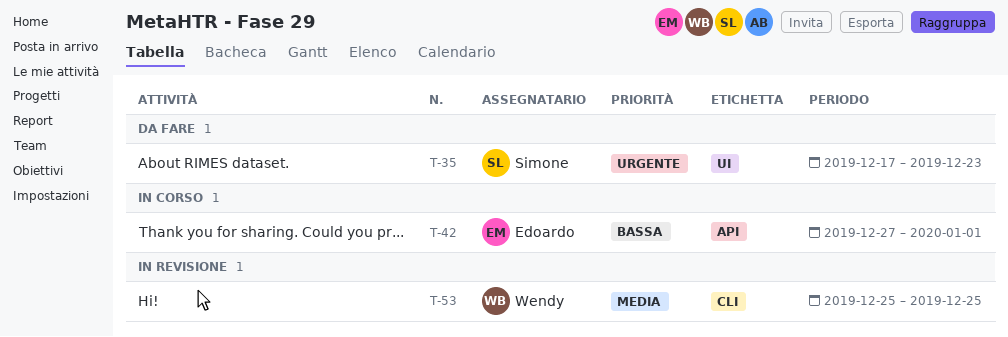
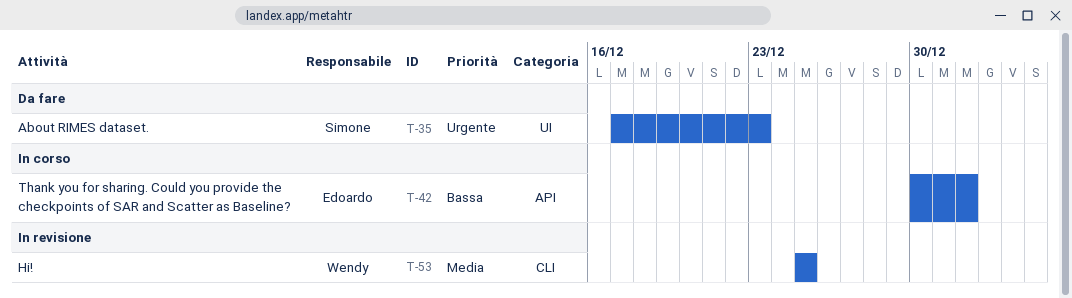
T-42, start: Dec 27 -> Dec 30

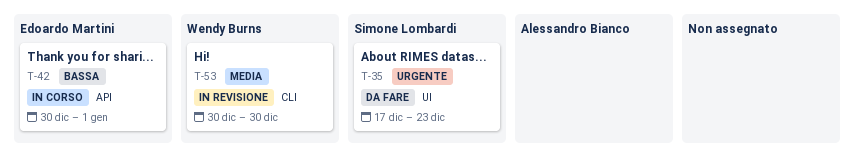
T-53, start: Dec 25 -> Dec 30
T-53, due: Dec 25 -> Dec 30

